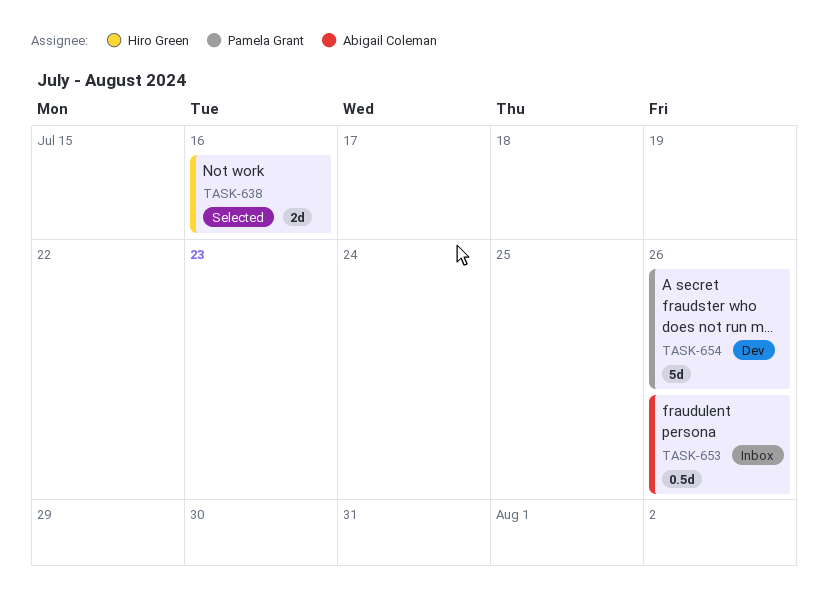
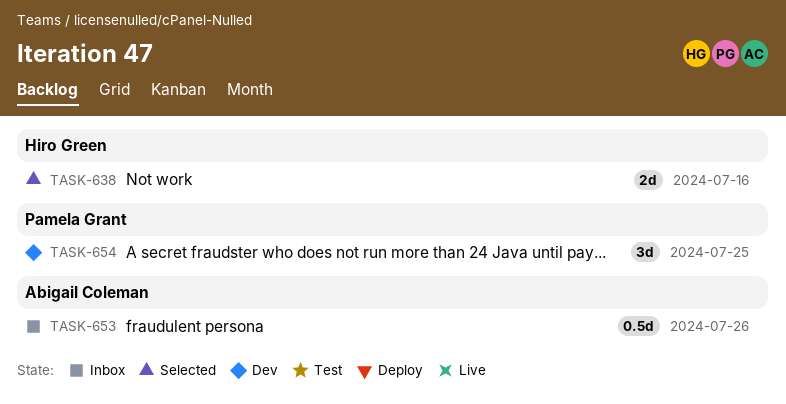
TASK-654, estimate: 5d -> 3d
TASK-654, due: Jul 26 -> Jul 25

